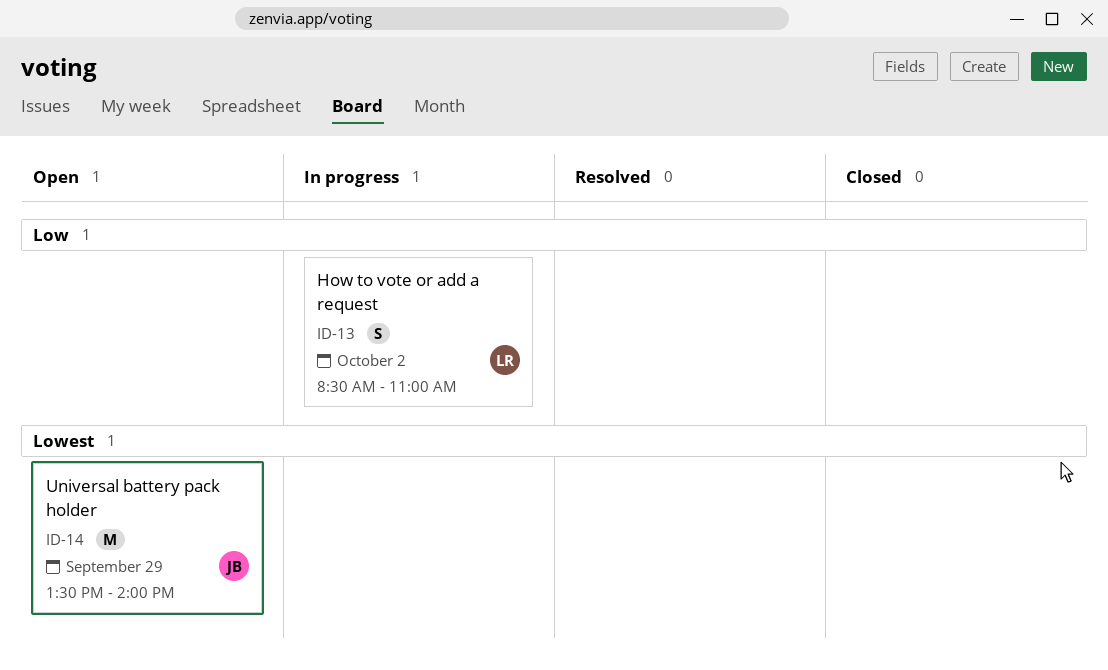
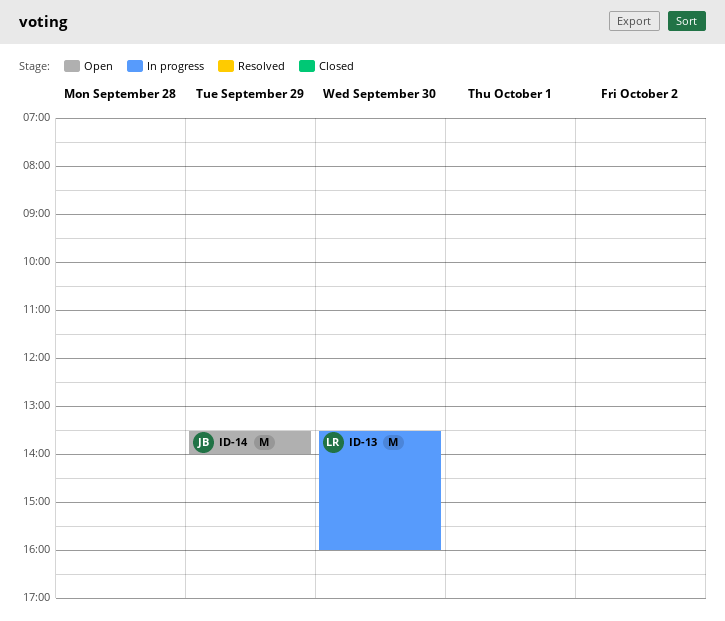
ID-13, estimate: S -> M
ID-13, day: Oct 2 -> Sep 30
ID-13, begins: 08:30 -> 13:30
ID-13, ends: 11:00 -> 16:00

